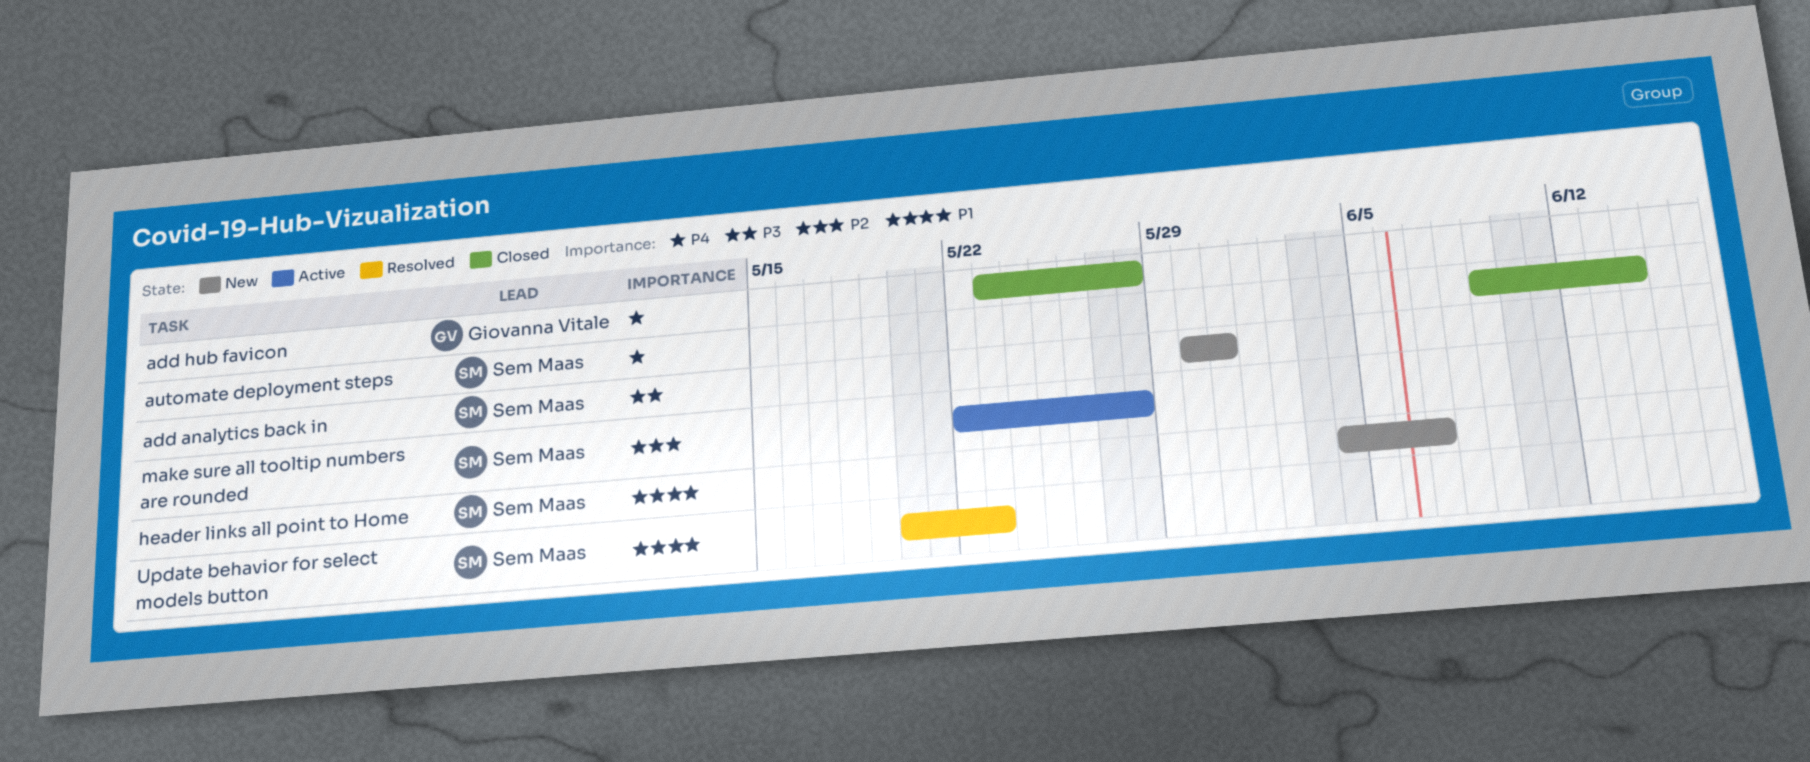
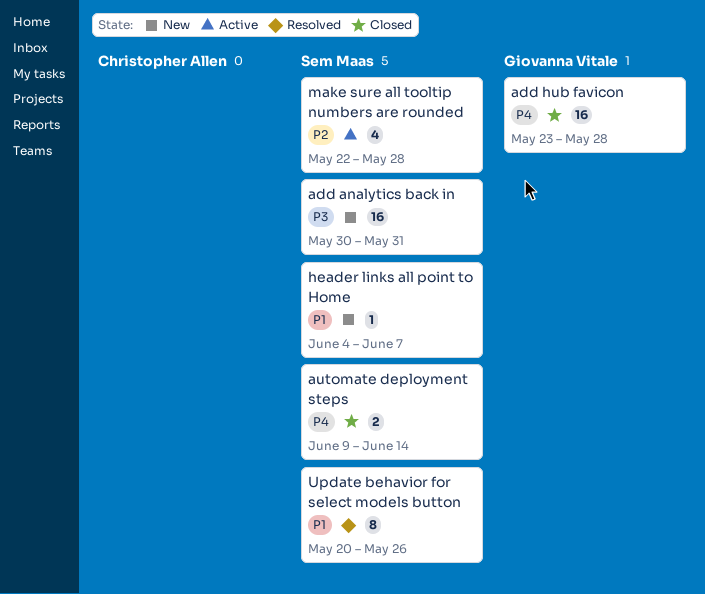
Update behavior for select models button, due: May 23 -> May 26

